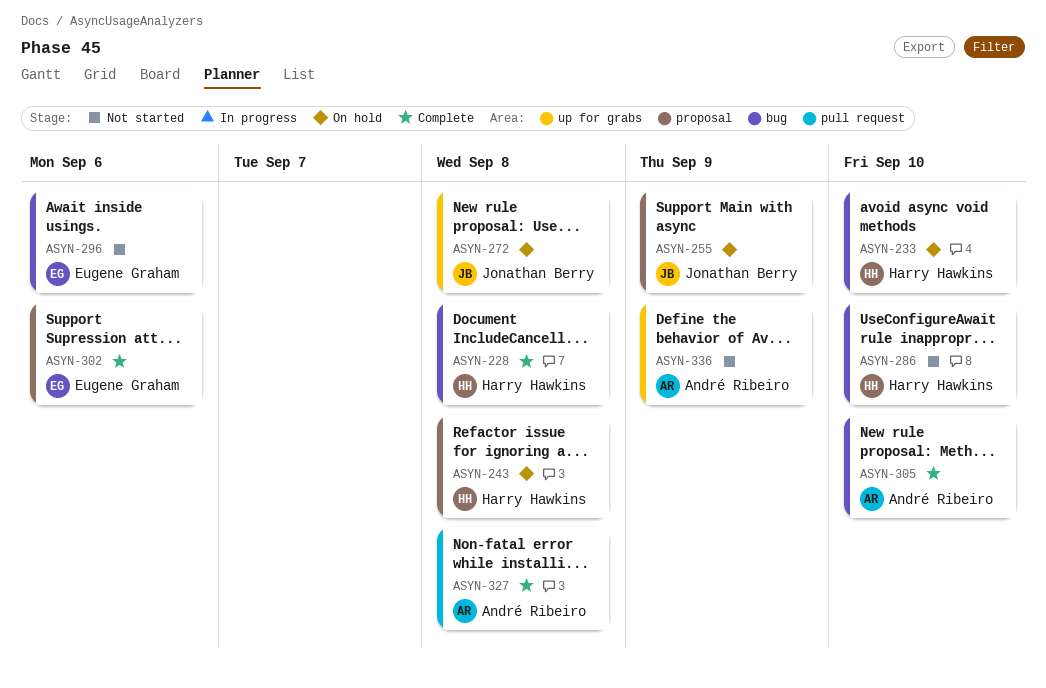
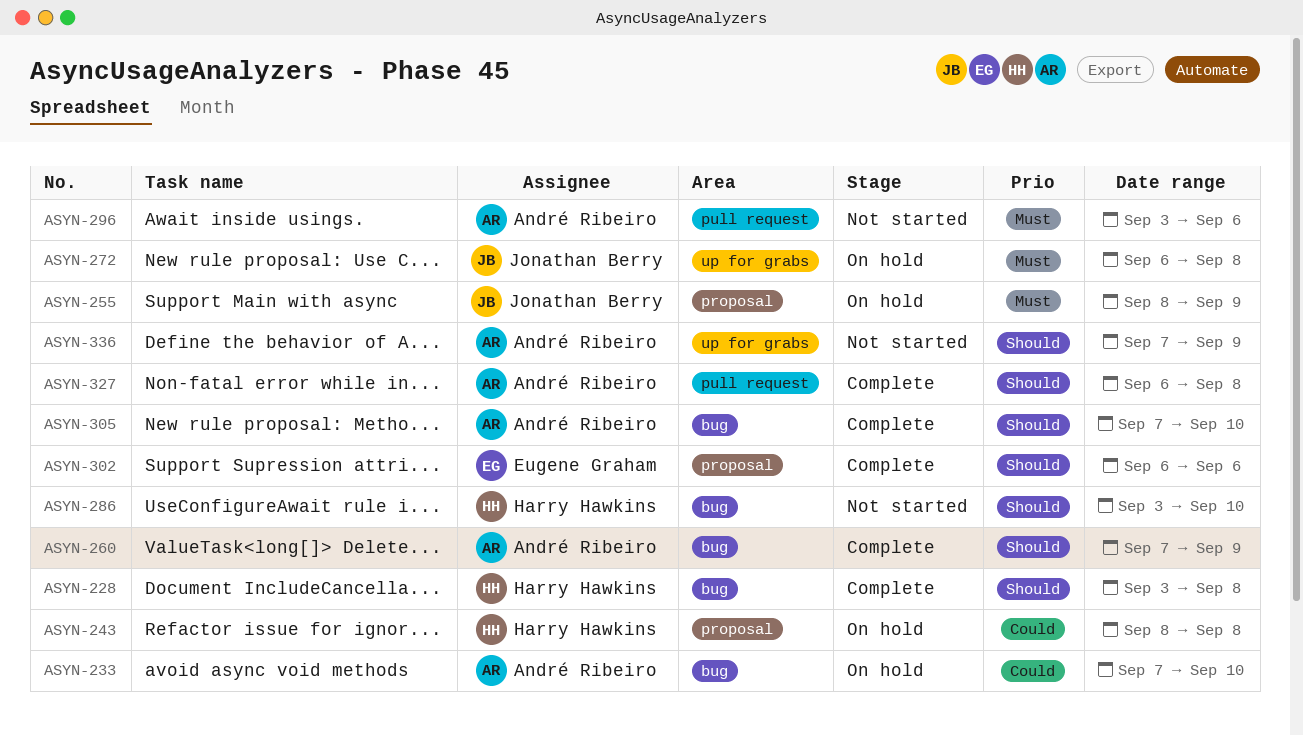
ASYN-233, owner: Harry Hawkins -> André Ribeiro
ASYN-260: none -> present
ASYN-296, owner: Eugene Graham -> André Ribeiro
ASYN-296, label: bug -> pull request

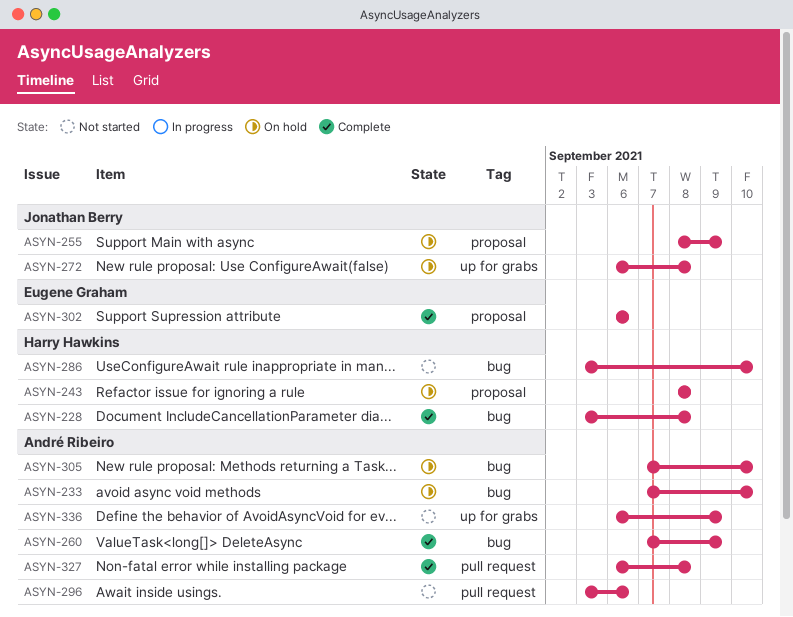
ASYN-305, status: Complete -> On hold
ASYN-336, start: Sep 7 -> Sep 6

